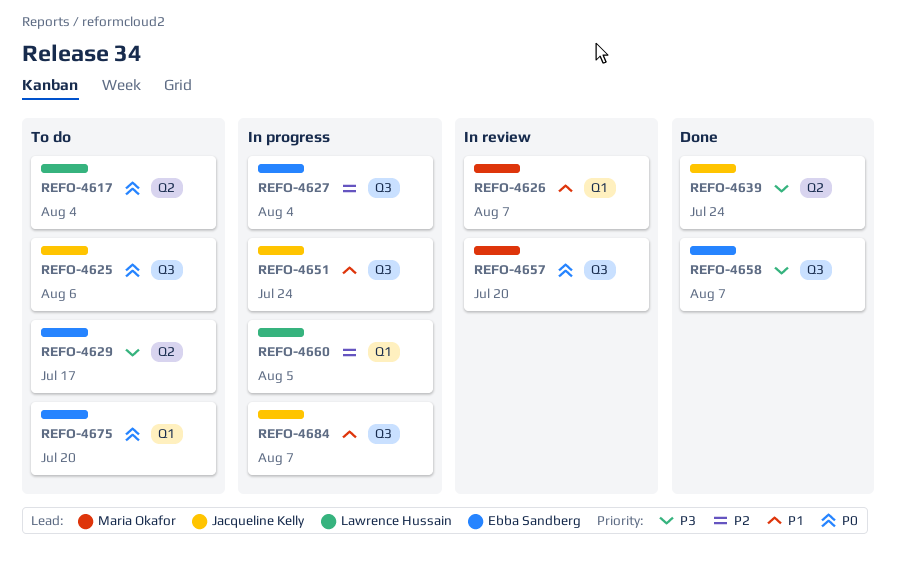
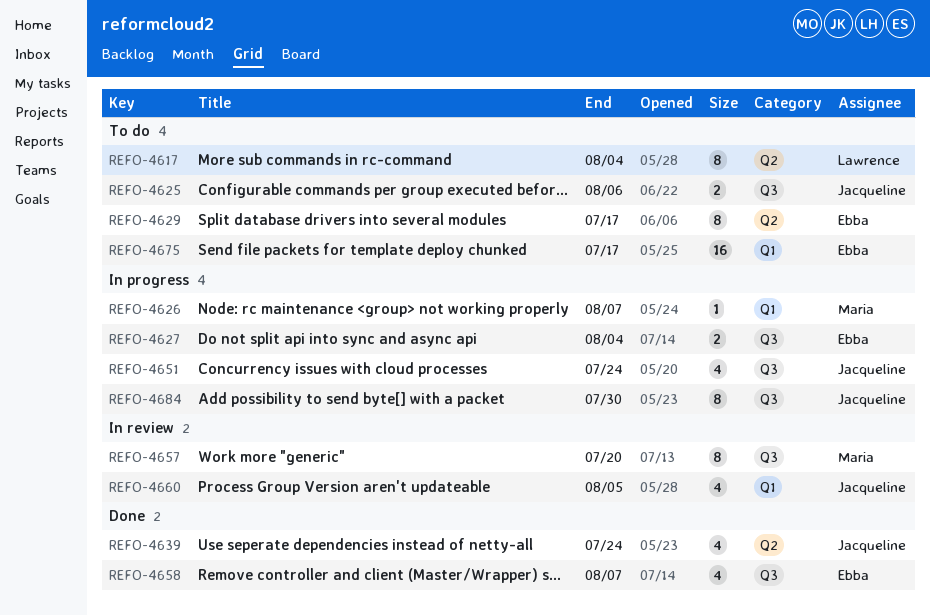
REFO-4626, status: In review -> In progress
REFO-4660, status: In progress -> In review
REFO-4660, owner: Lawrence Hussain -> Jacqueline Kelly
REFO-4675, due: Jul 20 -> Jul 17
REFO-4684, due: Aug 7 -> Jul 30

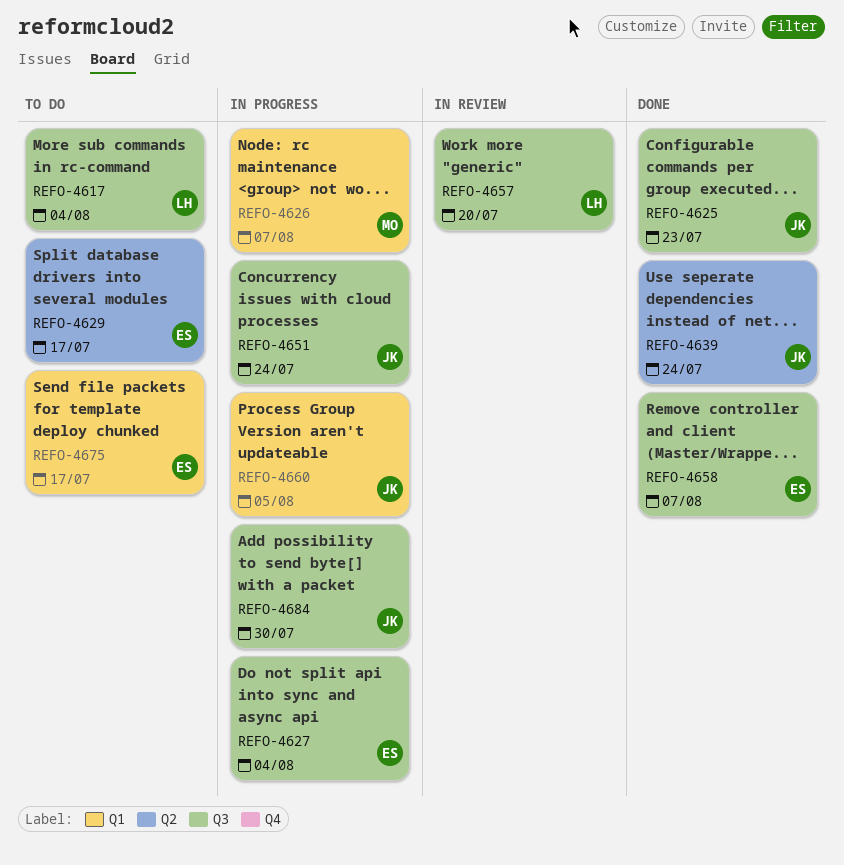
REFO-4617, label: Q2 -> Q3
REFO-4625, status: To do -> Done
REFO-4625, due: Aug 6 -> Jul 23
REFO-4657, owner: Maria -> Lawrence
REFO-4660, status: In review -> In progress

